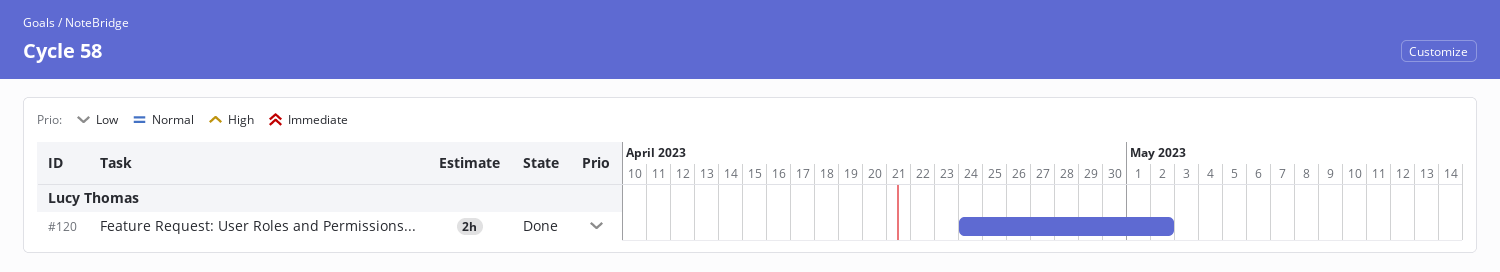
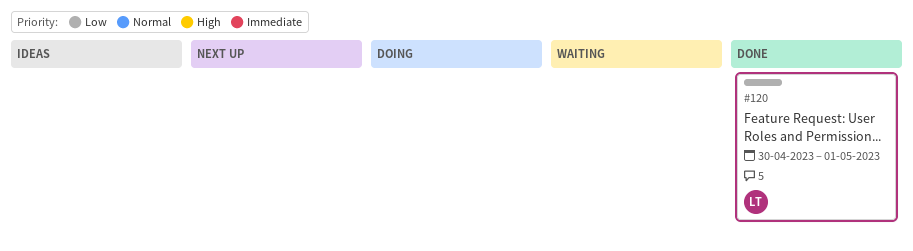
#120, start: Apr 24 -> Apr 30
#120, due: May 2 -> May 1

